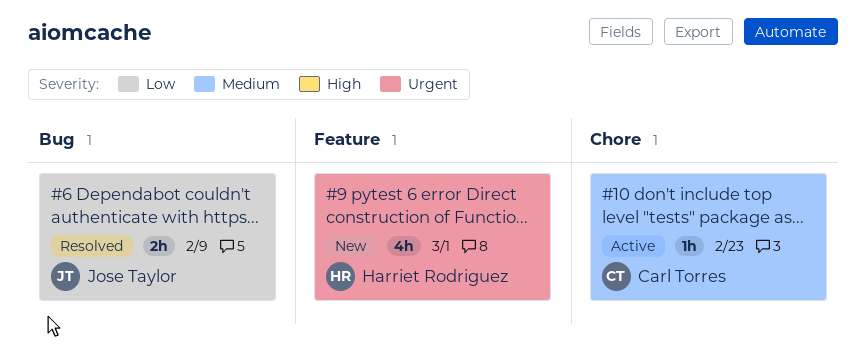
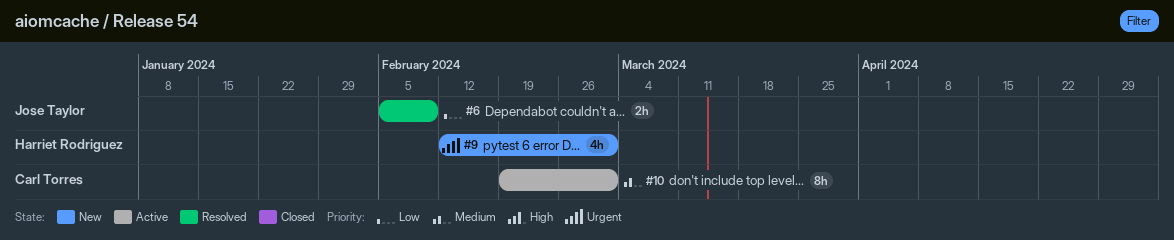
#10, estimate: 1h -> 8h
#10, due: Feb 23 -> Mar 1

